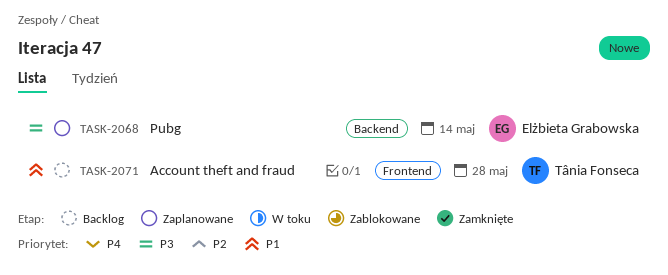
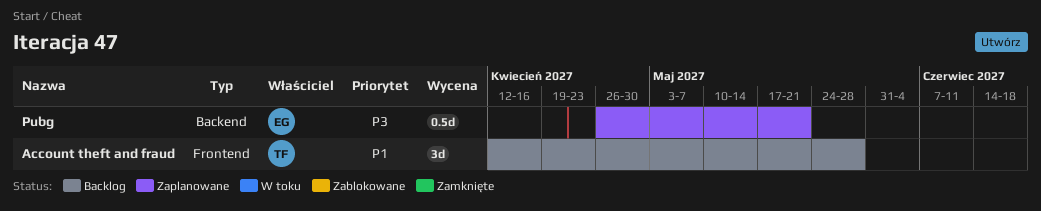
Pubg, due: May 14 -> May 21

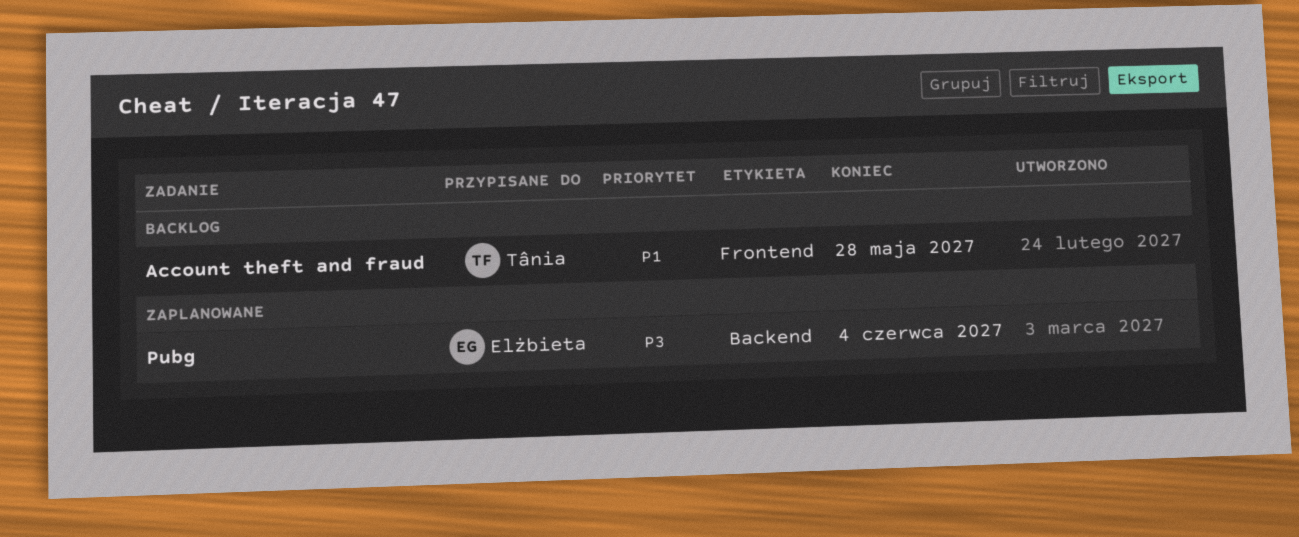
Pubg, due: May 21 -> Jun 4

